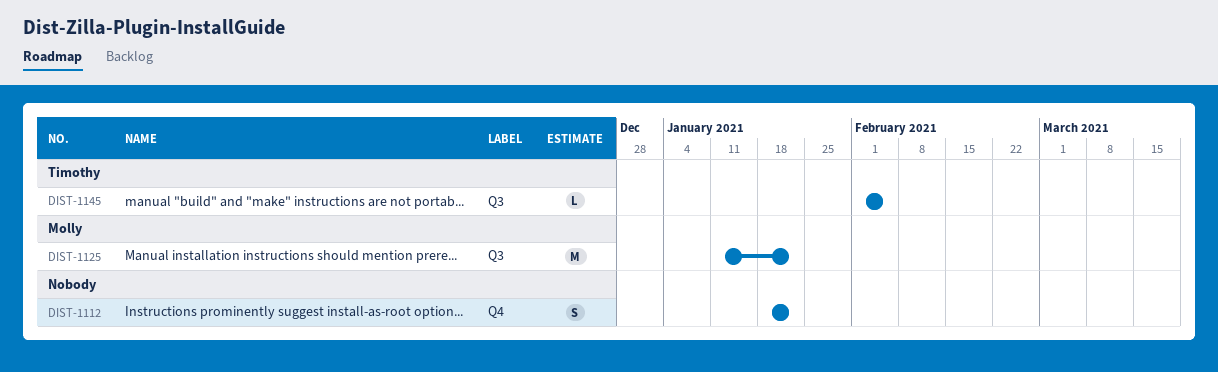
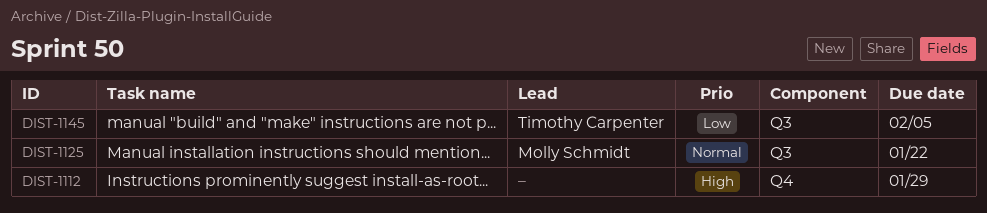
DIST-1112, due: Jan 22 -> Jan 29

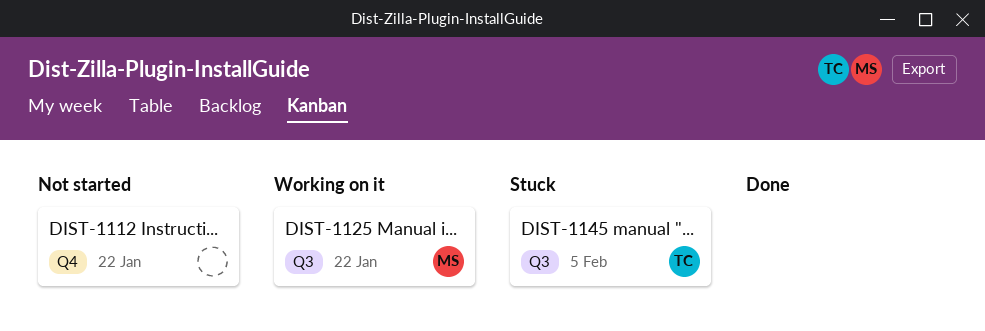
DIST-1112, due: Jan 29 -> Jan 22

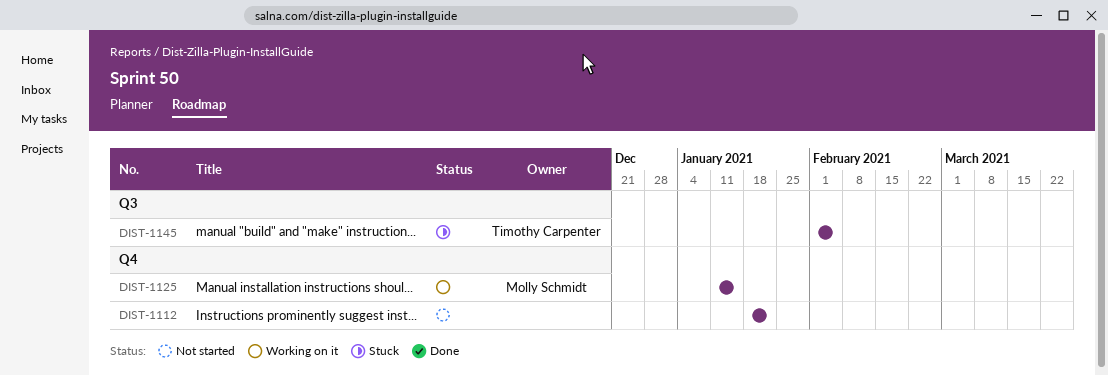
DIST-1125, label: Q3 -> Q4
DIST-1125, due: Jan 22 -> Jan 15

